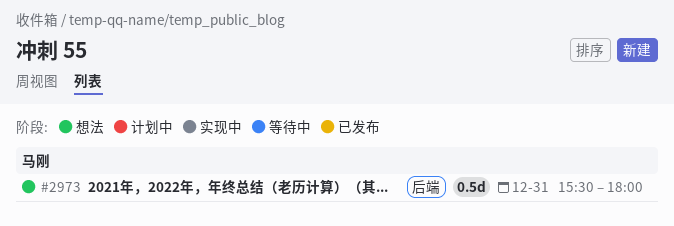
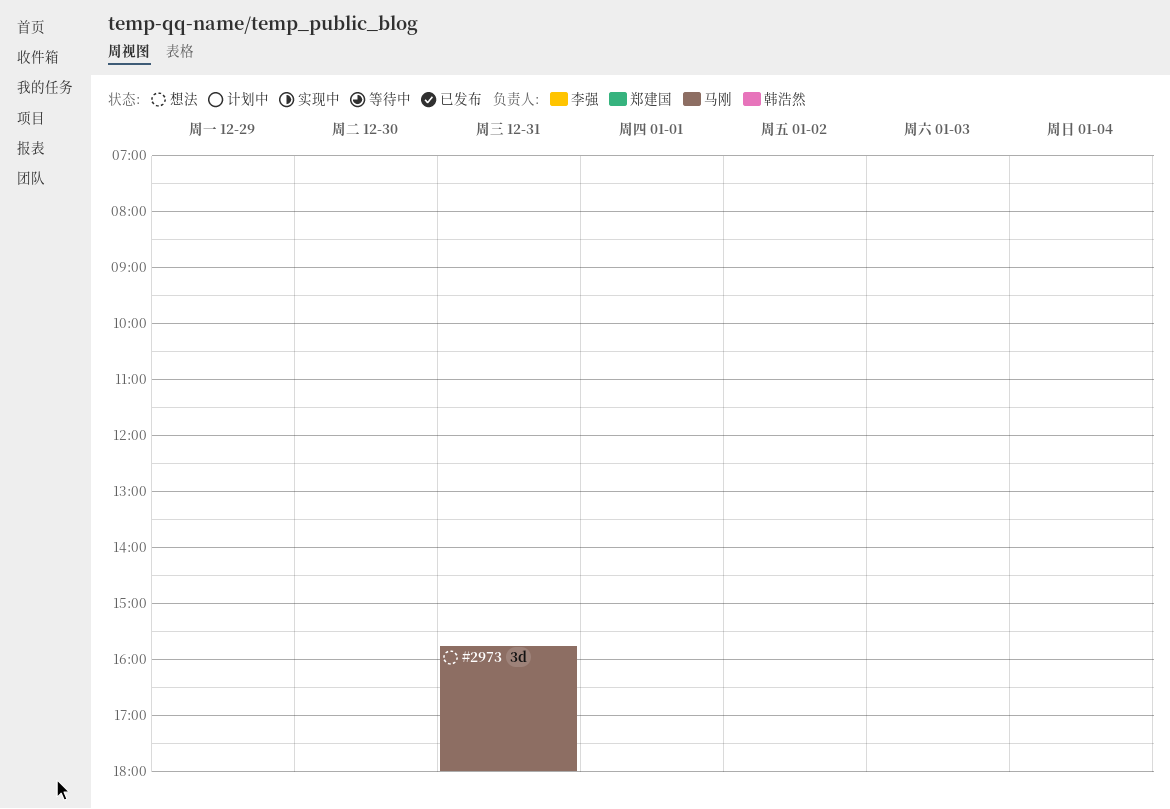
#2973, estimate: 0.5d -> 3d
#2973, begins: 15:30 -> 15:45

